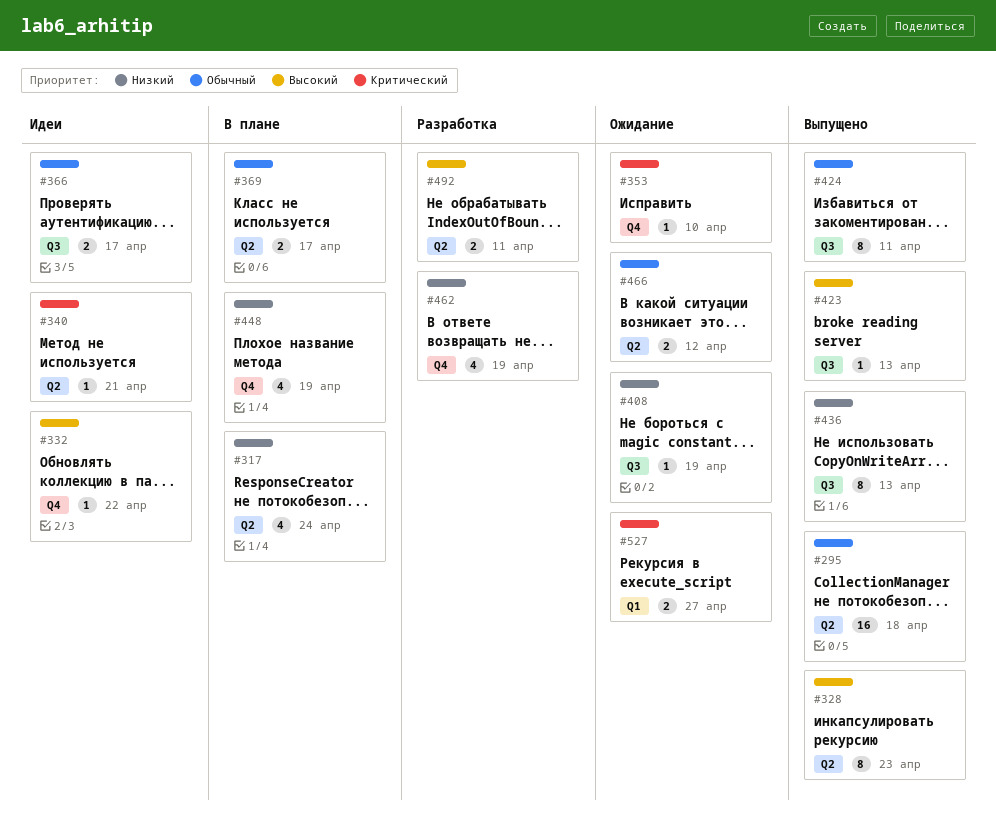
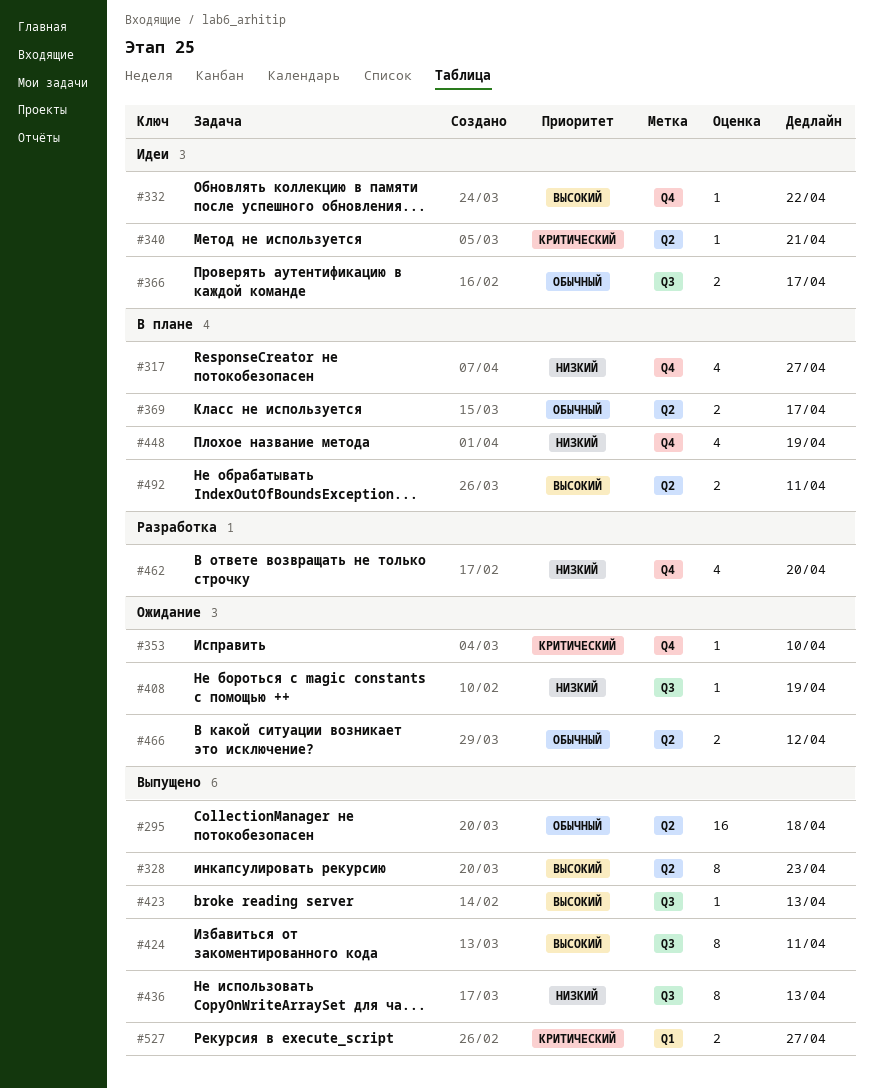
#317, label: Q2 -> Q4
#317, due: Apr 24 -> Apr 27
#424, priority: Обычный -> Высокий
#462, due: Apr 19 -> Apr 20
#492, status: Разработка -> В плане
#527, status: Ожидание -> Выпущено

